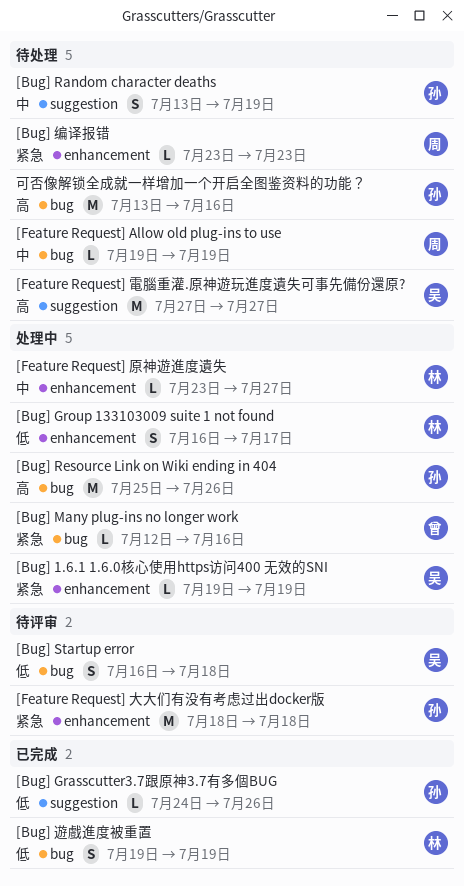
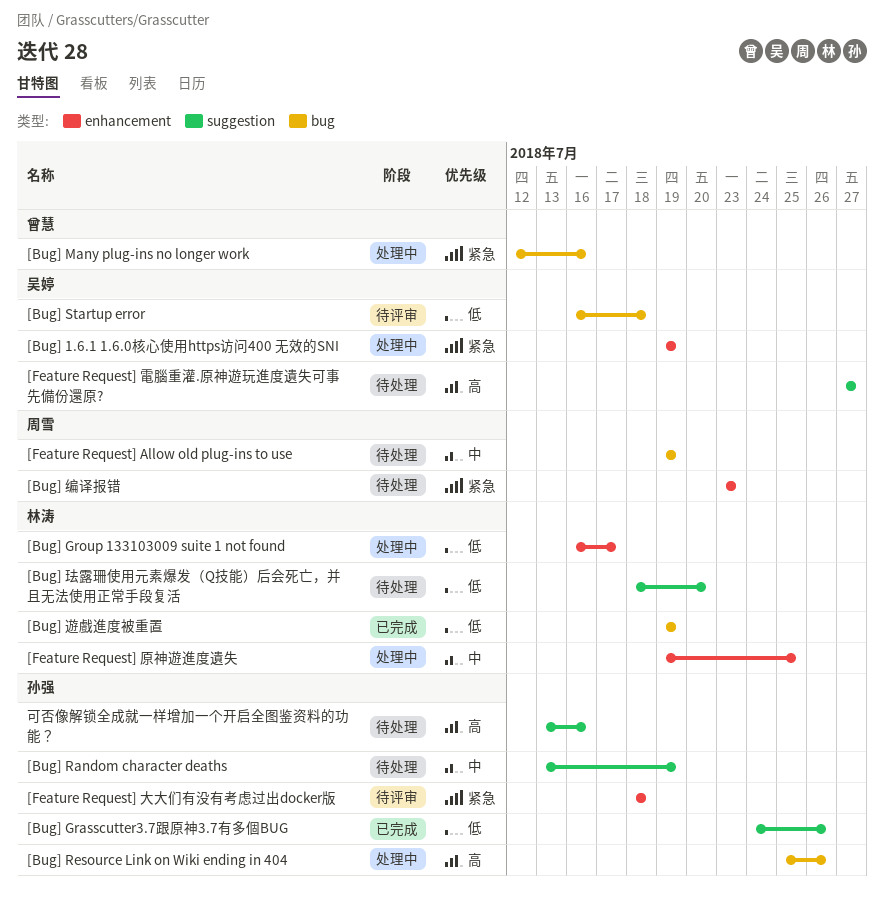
[Bug] 珐露珊使用元素爆发（Q技能）后会死亡，并且无法使用正常手段复活: none -> present
[Feature Request] 原神遊進度遺失, start: Jul 23 -> Jul 19
[Feature Request] 原神遊進度遺失, due: Jul 27 -> Jul 25
可否像解锁全成就一样增加一个开启全图鉴资料的功能？, label: bug -> suggestion

